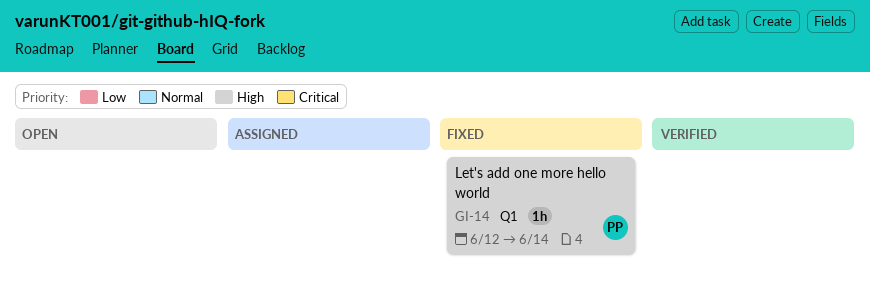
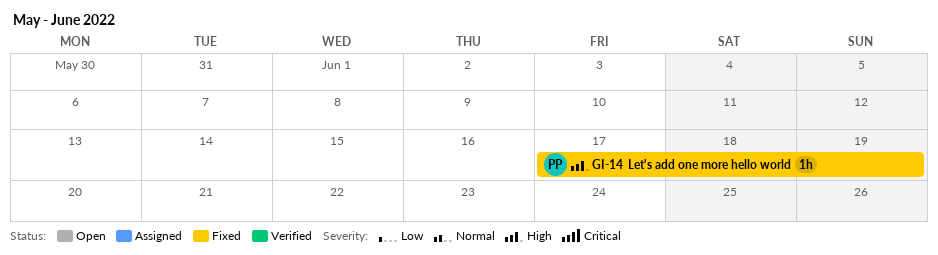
GI-14, start: Jun 12 -> Jun 17
GI-14, due: Jun 14 -> Jun 19

